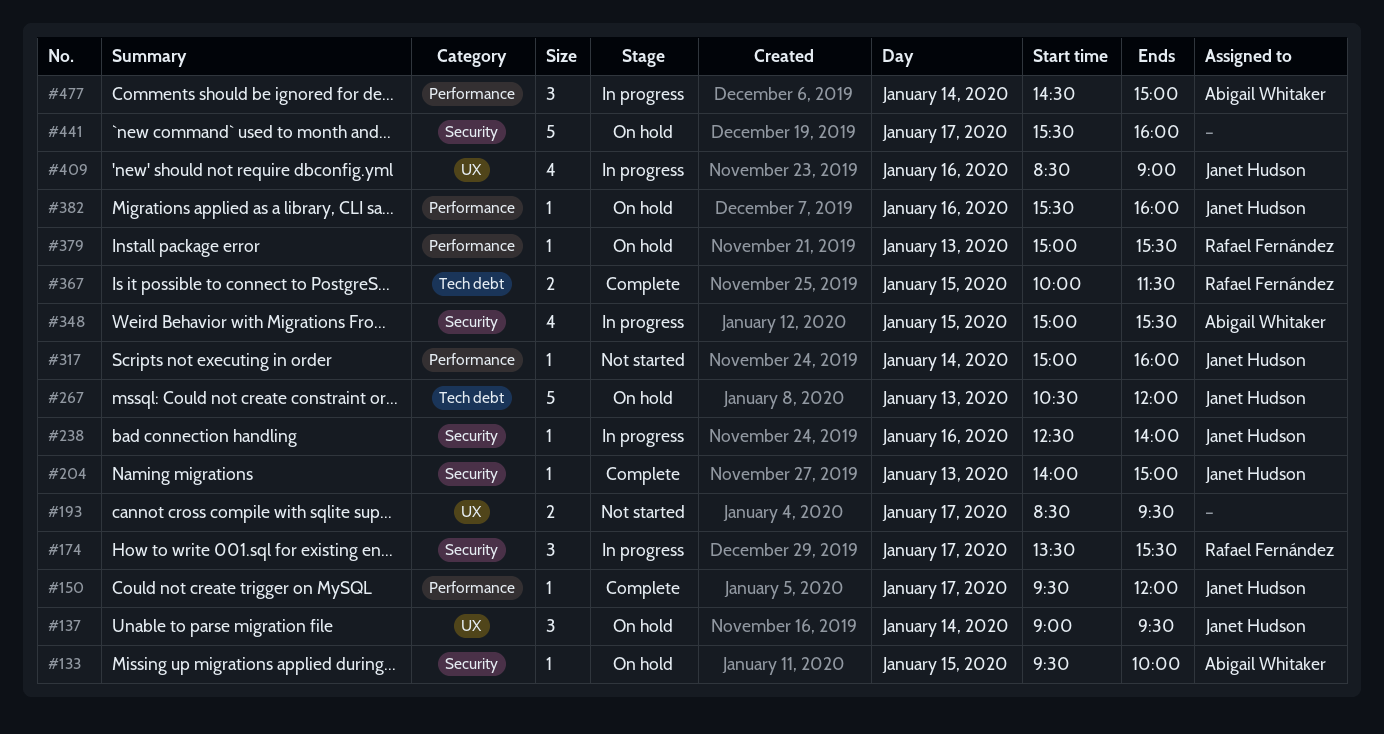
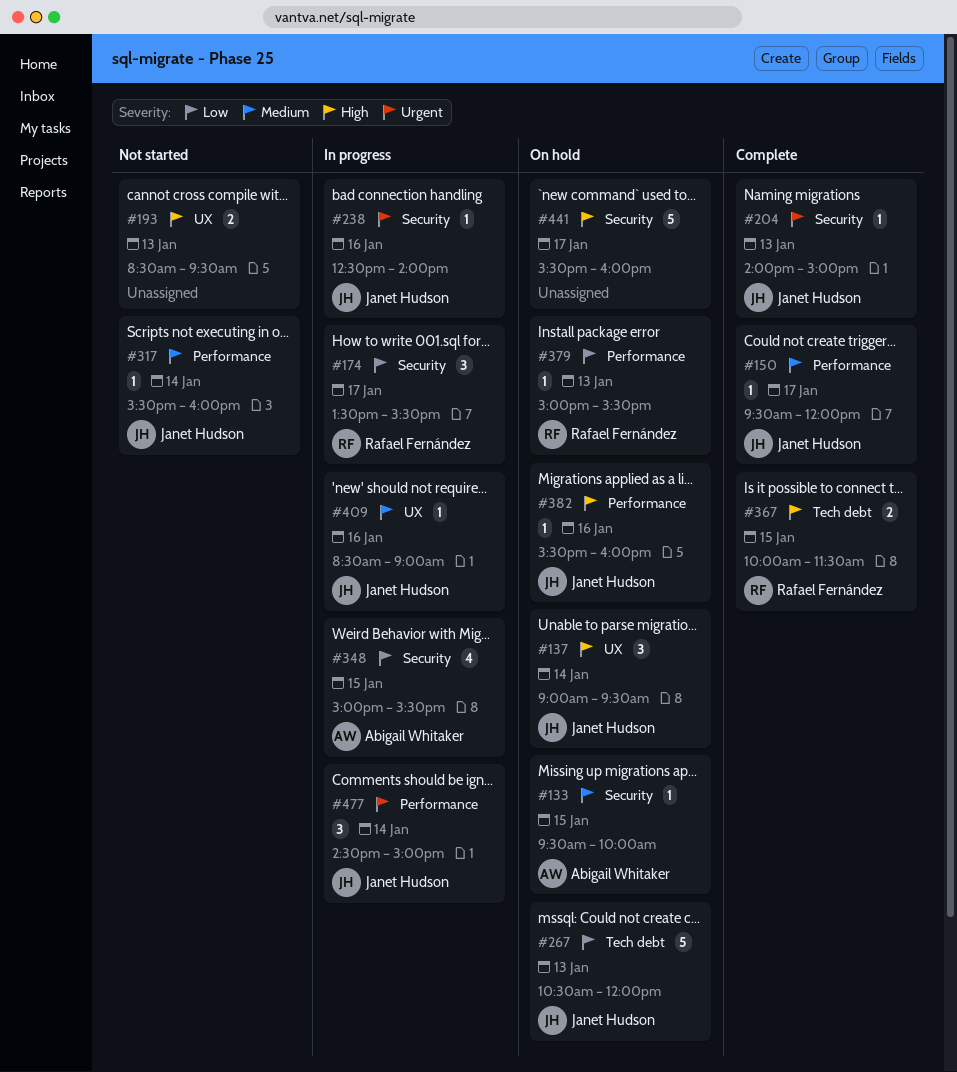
#193, day: Jan 17 -> Jan 13
#317, begins: 15:00 -> 15:30
#409, estimate: 4 -> 1
#477, owner: Abigail Whitaker -> Janet Hudson

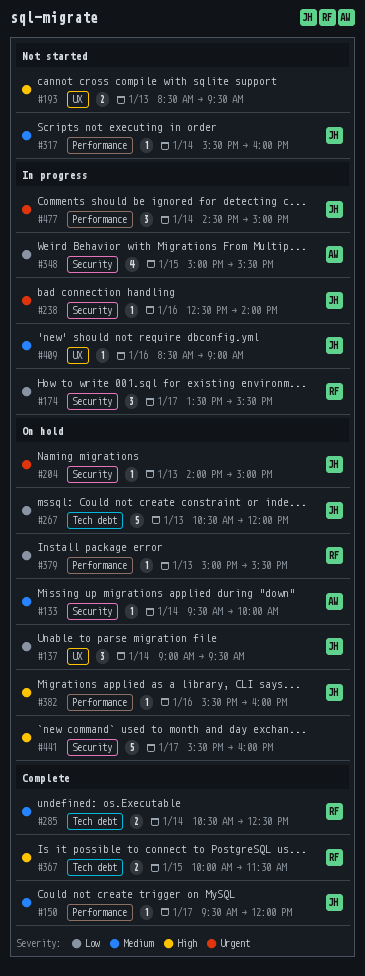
#133, day: Jan 15 -> Jan 14
#137, priority: High -> Low
#204, status: Complete -> On hold
#285: none -> present

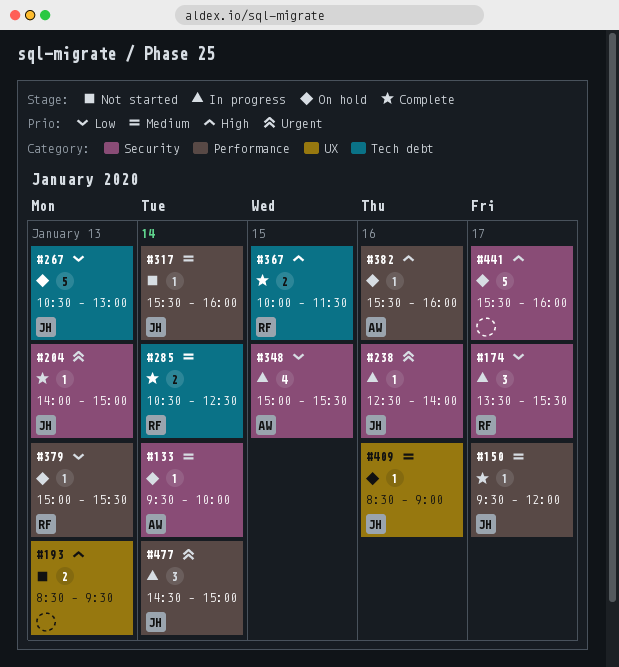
#137: present -> none
#204, status: On hold -> Complete
#267, ends: 12:00 -> 13:00
#382, owner: JH -> AW
#409, status: In progress -> On hold

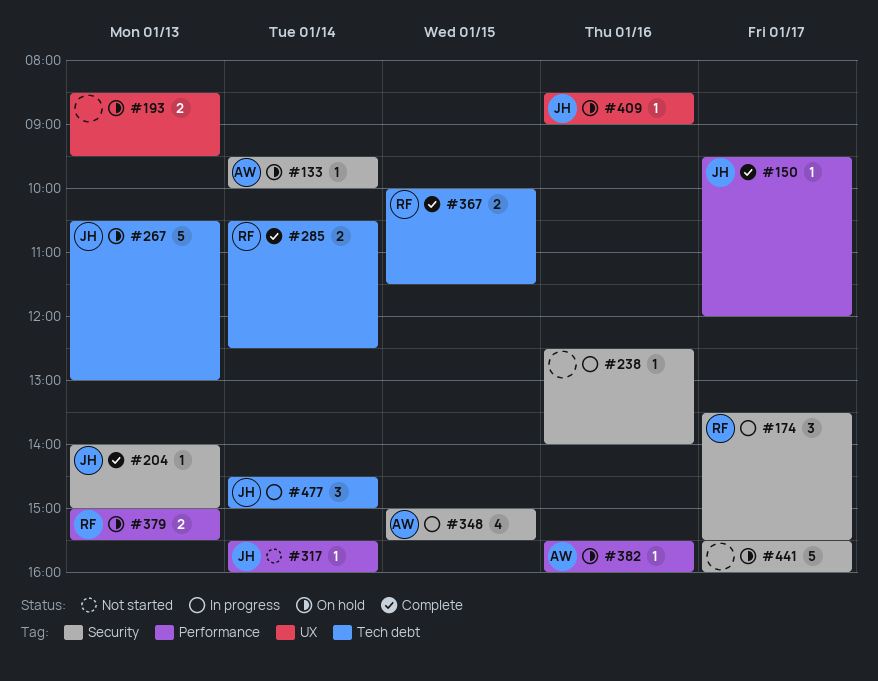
#193, status: Not started -> On hold
#238, owner: JH -> none
#379, estimate: 1 -> 2
#477, label: Performance -> Tech debt

